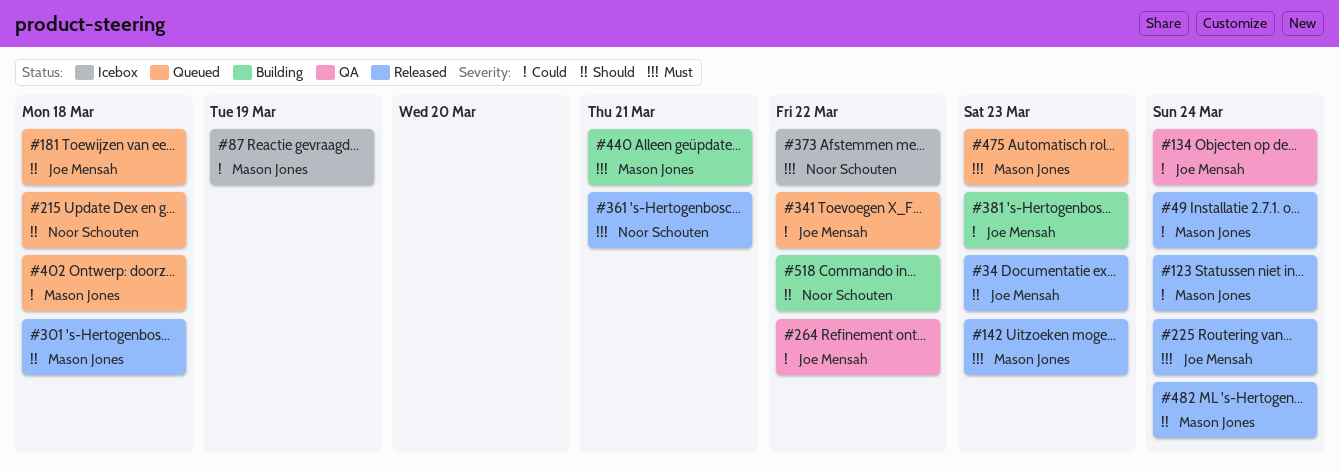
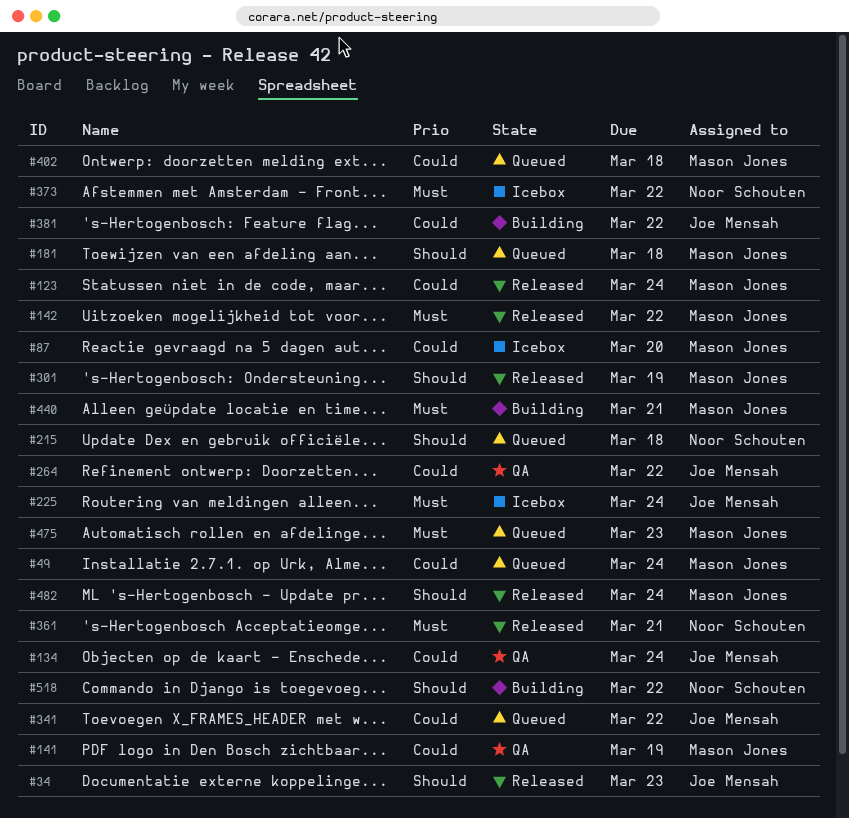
#49, status: Released -> Queued
#87, due: Mar 19 -> Mar 20
#141: none -> present
#142, due: Mar 23 -> Mar 22
#181, owner: Joe Mensah -> Mason Jones
#225, status: Released -> Icebox
#301, due: Mar 18 -> Mar 19
#381, due: Mar 23 -> Mar 22

